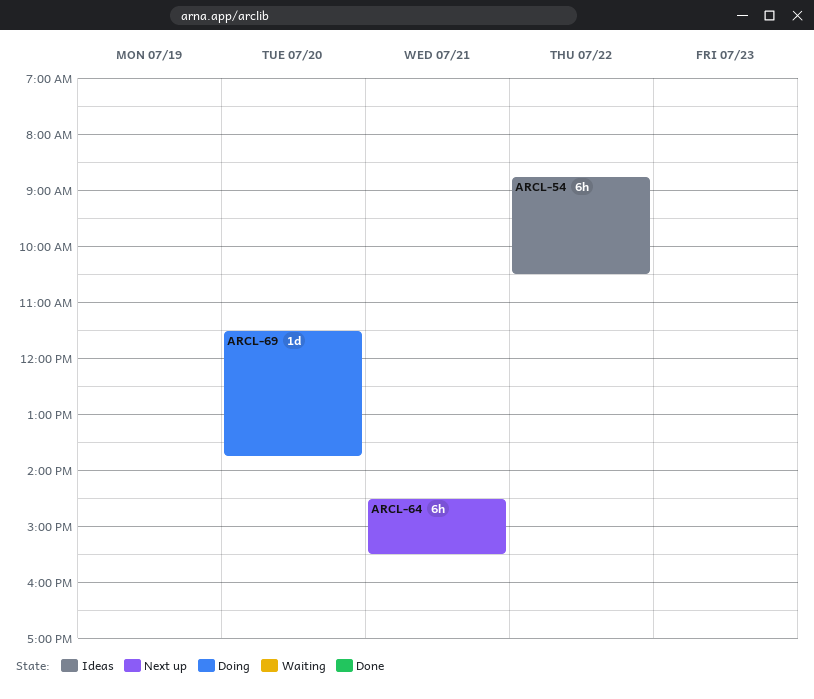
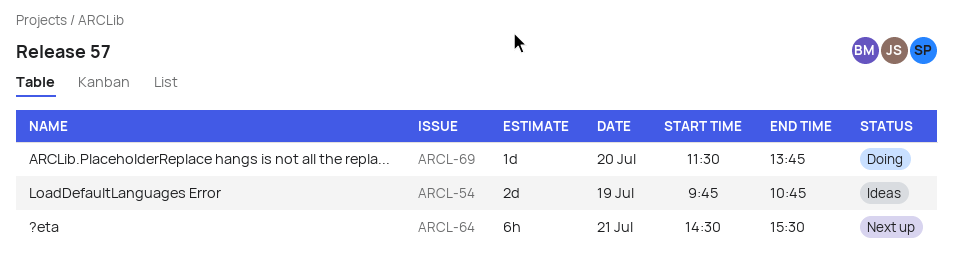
ARCL-54, estimate: 6h -> 2d
ARCL-54, day: Jul 22 -> Jul 19
ARCL-54, begins: 08:45 -> 09:45
ARCL-54, ends: 10:30 -> 10:45

